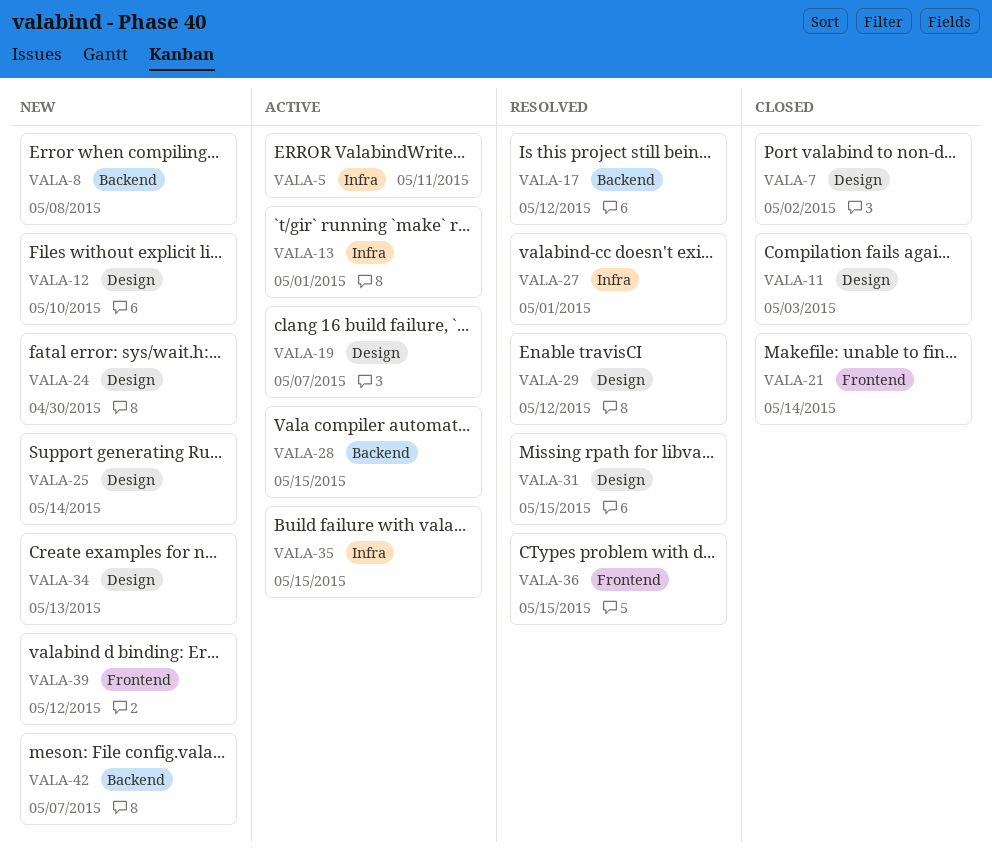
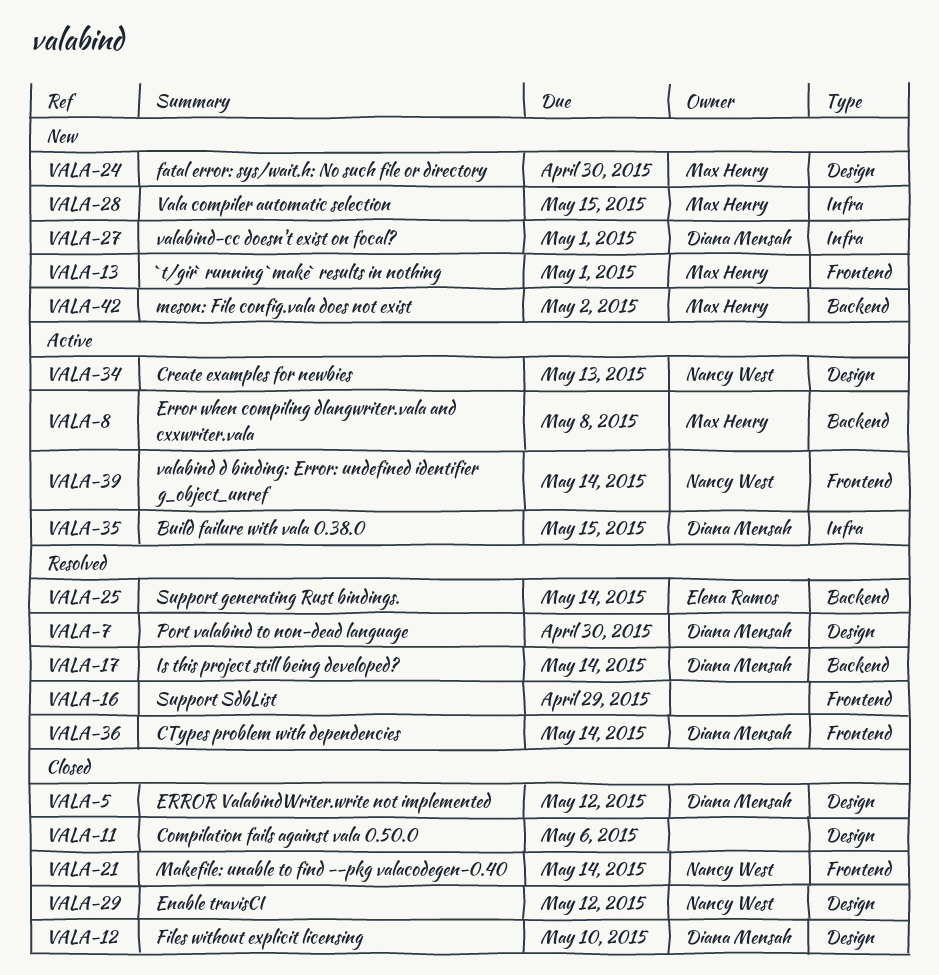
VALA-5, status: Active -> Closed
VALA-5, label: Infra -> Design
VALA-5, due: May 11 -> May 12
VALA-7, status: Closed -> Resolved
VALA-7, due: May 2 -> Apr 30
VALA-8, status: New -> Active
VALA-11, due: May 3 -> May 6
VALA-12, status: New -> Closed
VALA-13, status: Active -> New
VALA-13, label: Infra -> Frontend
VALA-16: none -> present
VALA-17, due: May 12 -> May 14
VALA-19: present -> none
VALA-25, status: New -> Resolved
VALA-25, label: Design -> Backend
VALA-27, status: Resolved -> New
VALA-28, status: Active -> New
VALA-28, label: Backend -> Infra
VALA-29, status: Resolved -> Closed
VALA-31: present -> none
VALA-34, status: New -> Active
VALA-36, due: May 15 -> May 14
VALA-39, status: New -> Active
VALA-39, due: May 12 -> May 14
VALA-42, due: May 7 -> May 2

